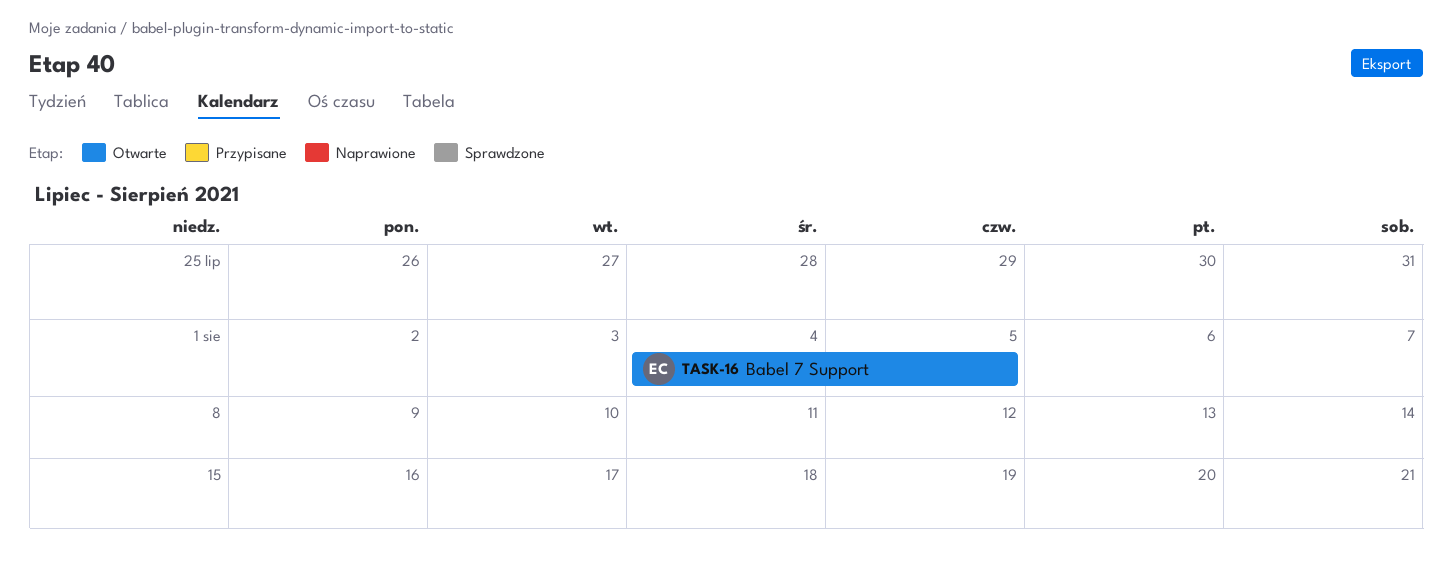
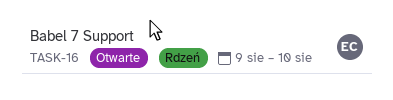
TASK-16, start: Aug 4 -> Aug 9
TASK-16, due: Aug 5 -> Aug 10

